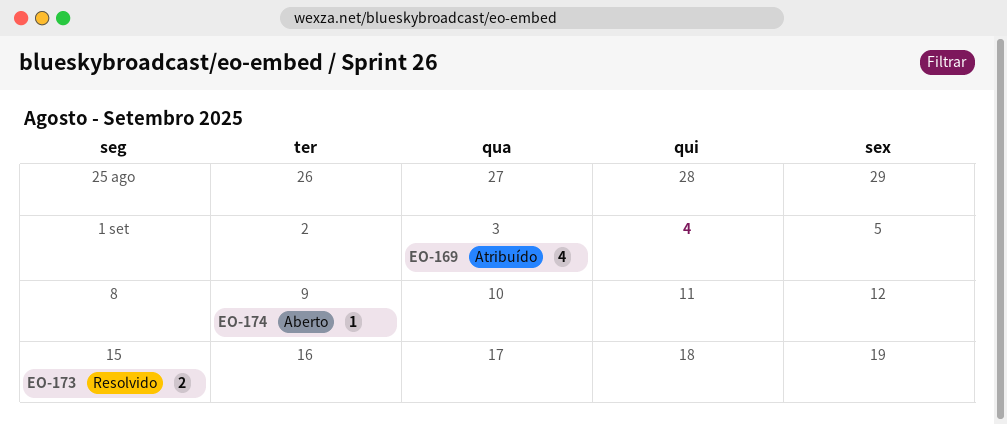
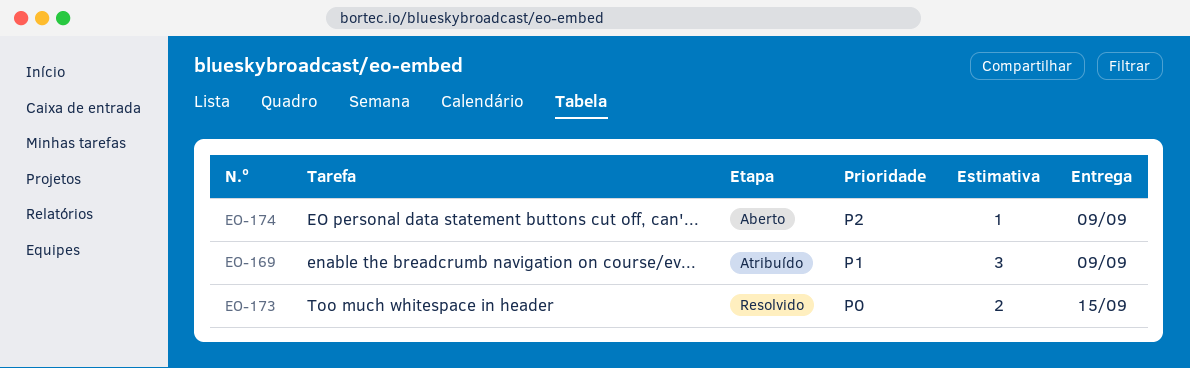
EO-169, estimate: 4 -> 3
EO-169, due: Sep 3 -> Sep 9

